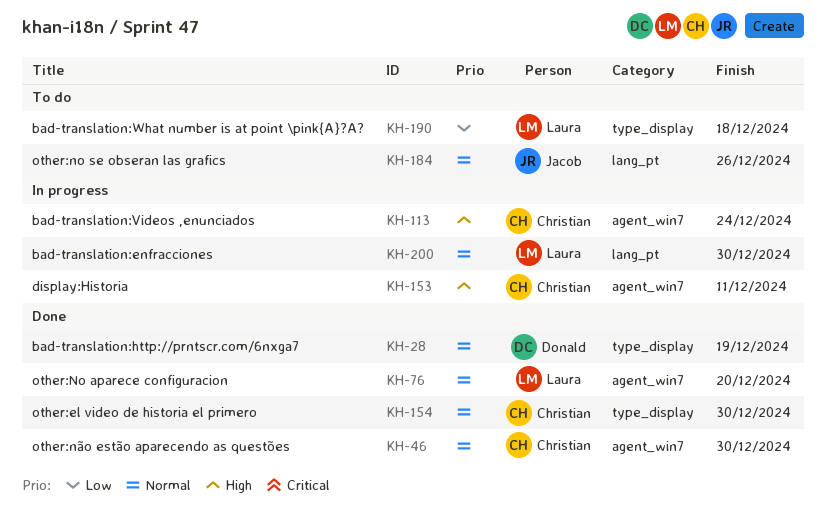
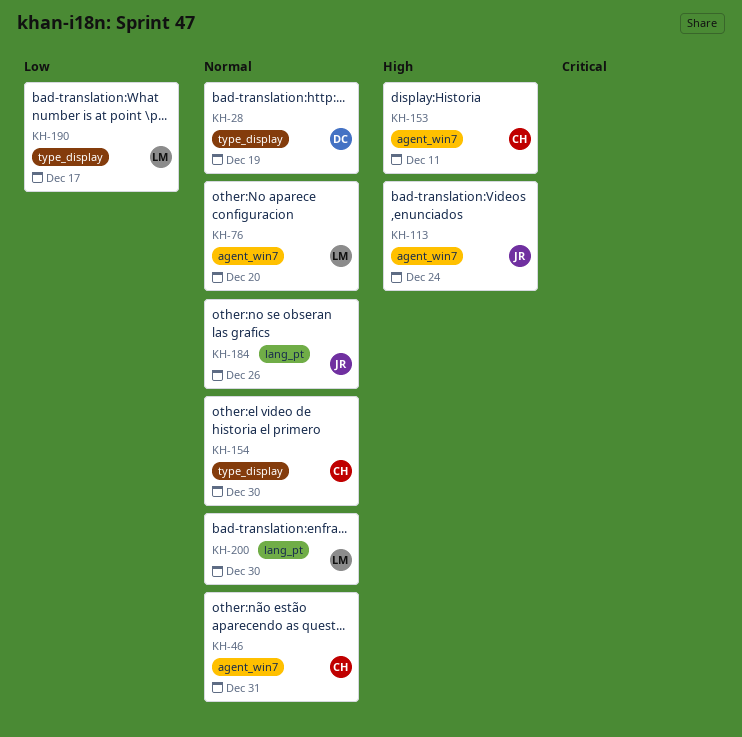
KH-46, due: Dec 30 -> Dec 31
KH-113, owner: Christian -> Jacob
KH-190, due: Dec 18 -> Dec 17

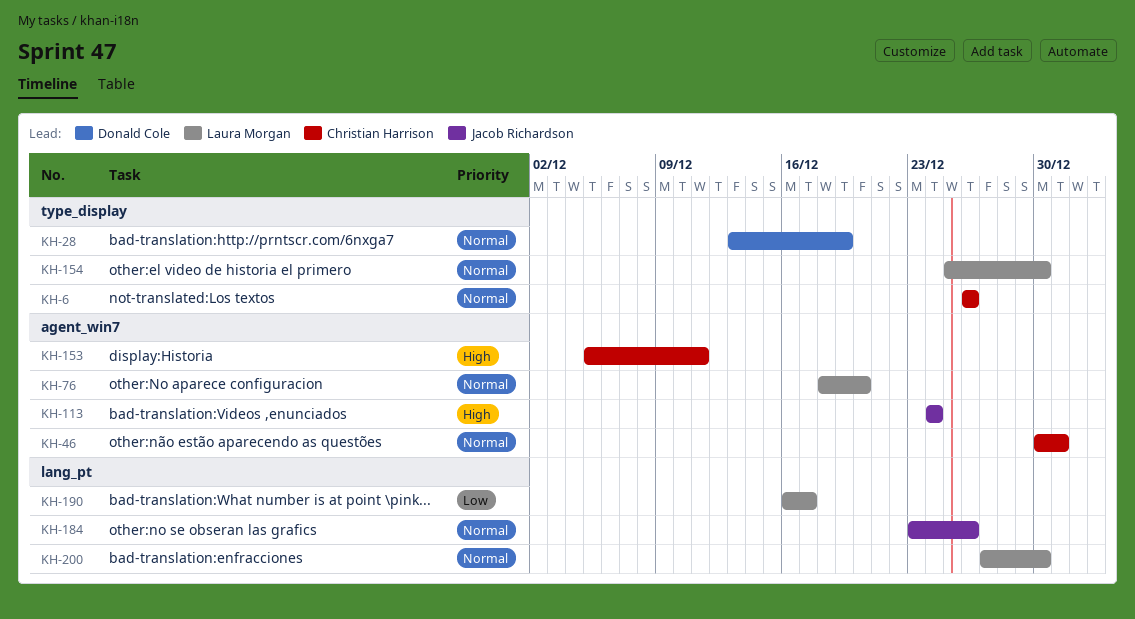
KH-6: none -> present
KH-154, owner: Christian Harrison -> Laura Morgan
KH-190, label: type_display -> lang_pt

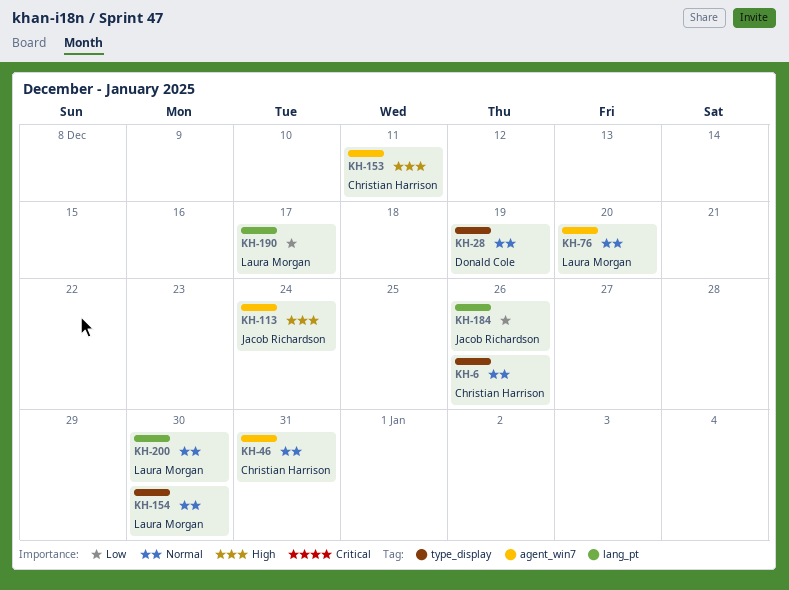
KH-184, priority: Normal -> Low

